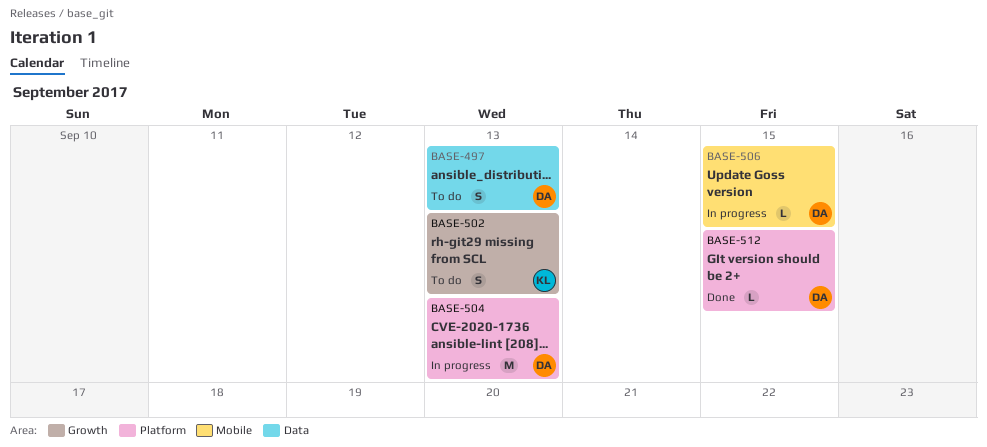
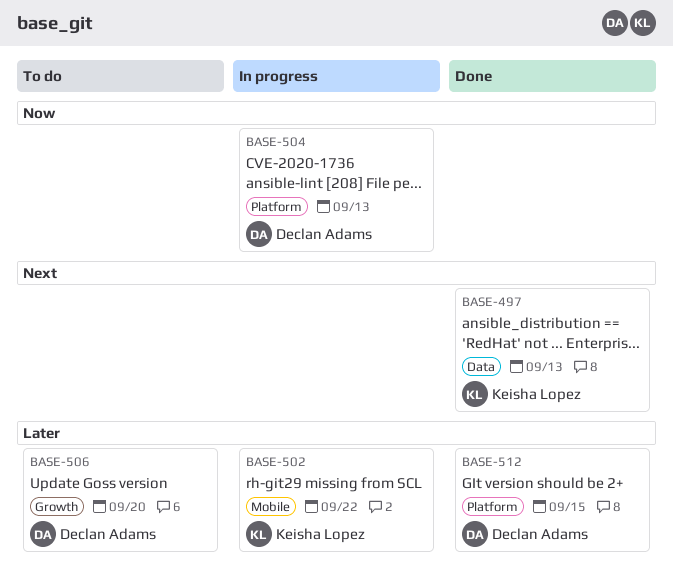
BASE-497, status: To do -> Done
BASE-497, owner: Declan Adams -> Keisha Lopez
BASE-502, status: To do -> In progress
BASE-502, label: Growth -> Mobile
BASE-502, due: Sep 13 -> Sep 22
BASE-506, status: In progress -> To do
BASE-506, label: Mobile -> Growth
BASE-506, due: Sep 15 -> Sep 20

